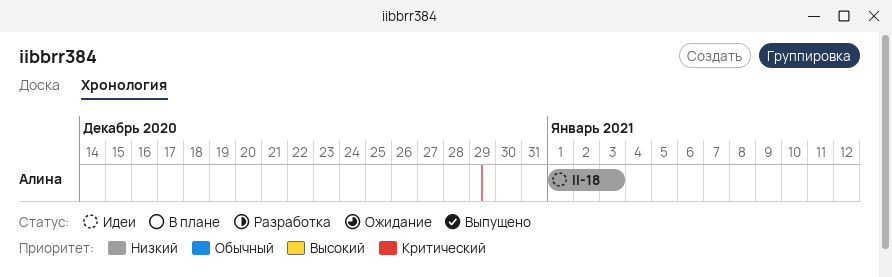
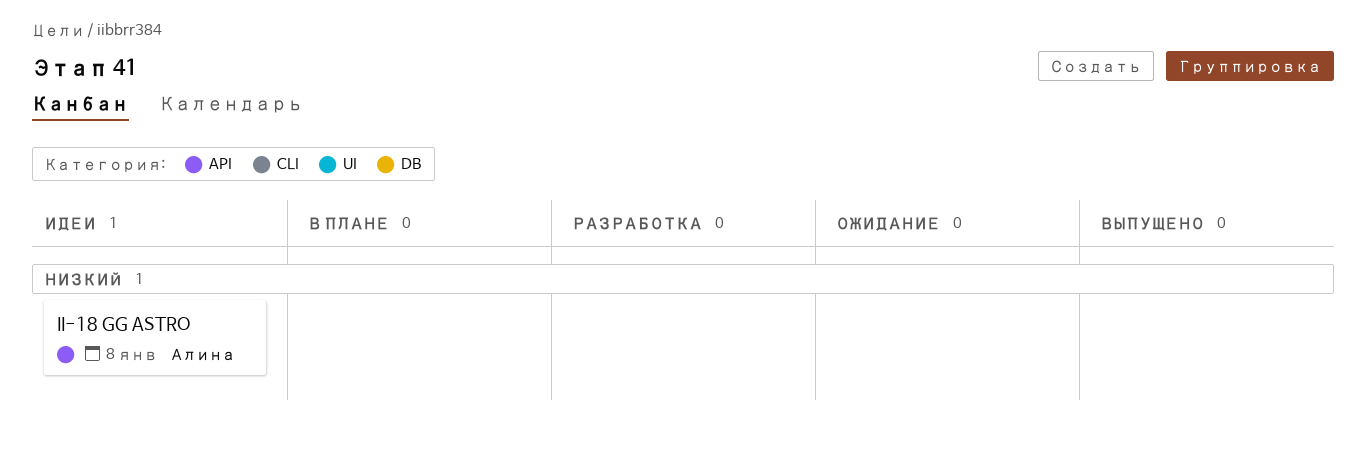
II-18, due: Jan 3 -> Jan 8

